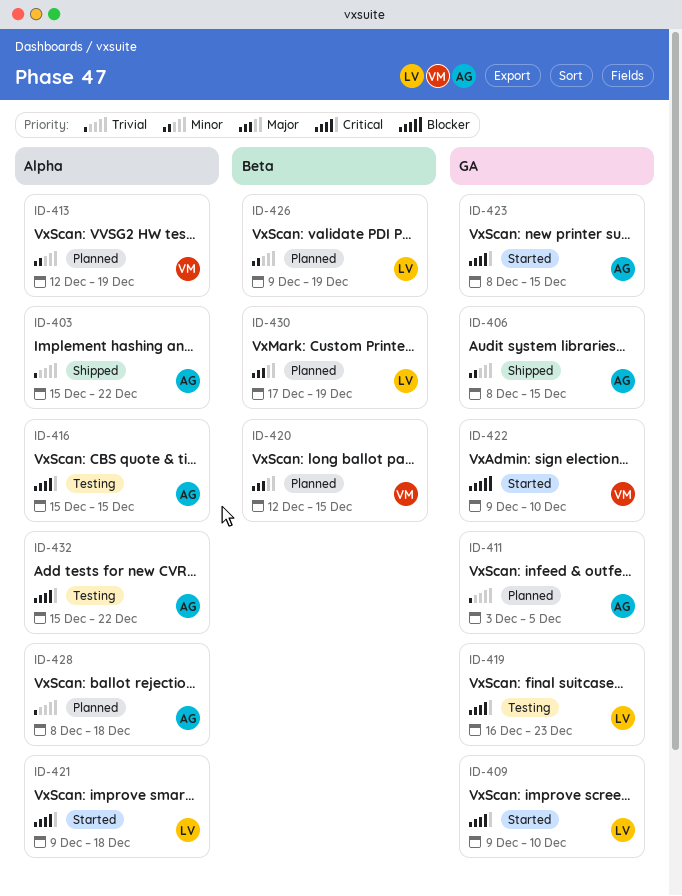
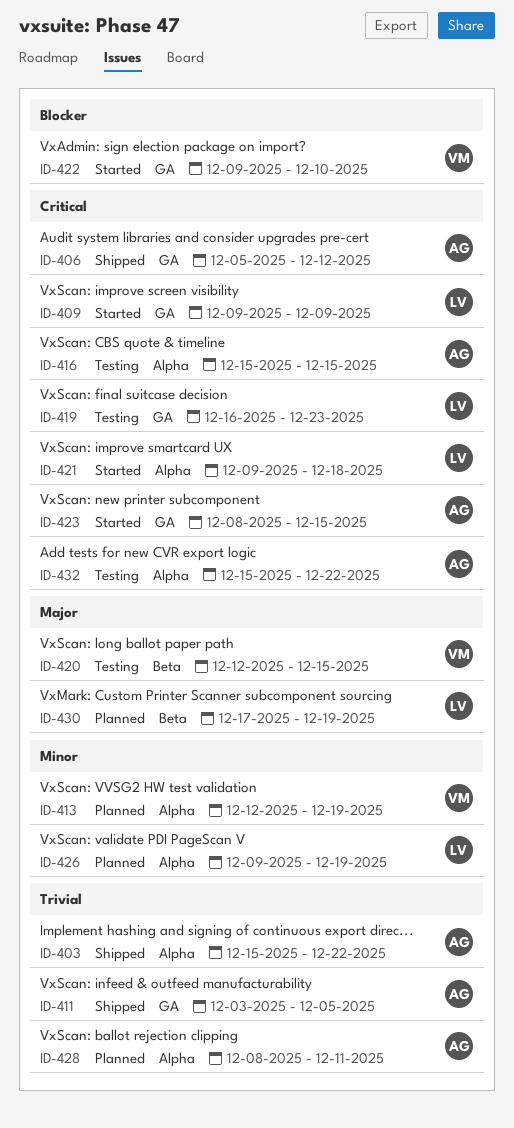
ID-406, priority: Minor -> Critical
ID-406, start: Dec 8 -> Dec 5
ID-406, due: Dec 15 -> Dec 12
ID-409, due: Dec 10 -> Dec 9
ID-411, status: Planned -> Shipped
ID-420, status: Planned -> Testing
ID-426, label: Beta -> Alpha
ID-428, due: Dec 18 -> Dec 11

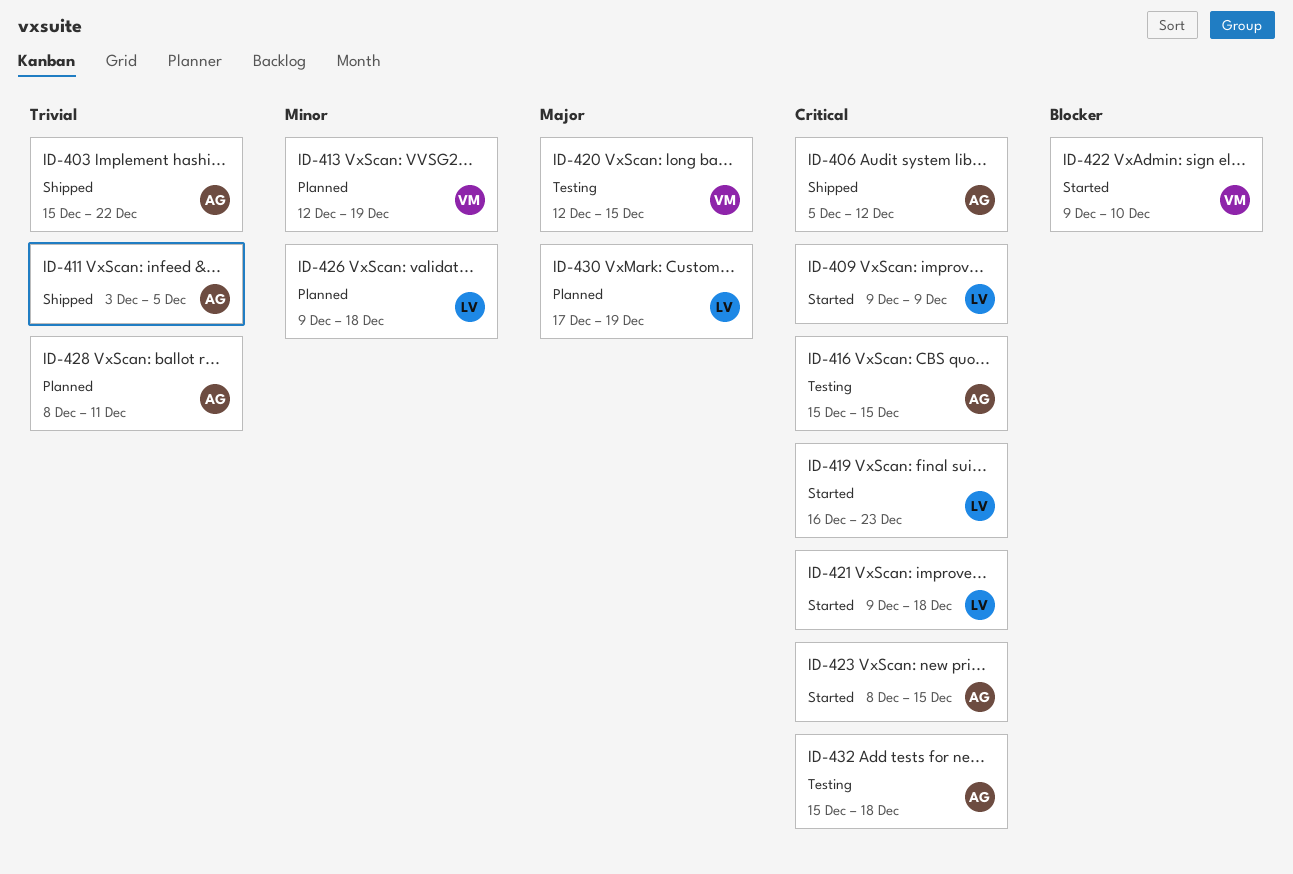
ID-419, status: Testing -> Started
ID-426, due: Dec 19 -> Dec 18
ID-432, due: Dec 22 -> Dec 18

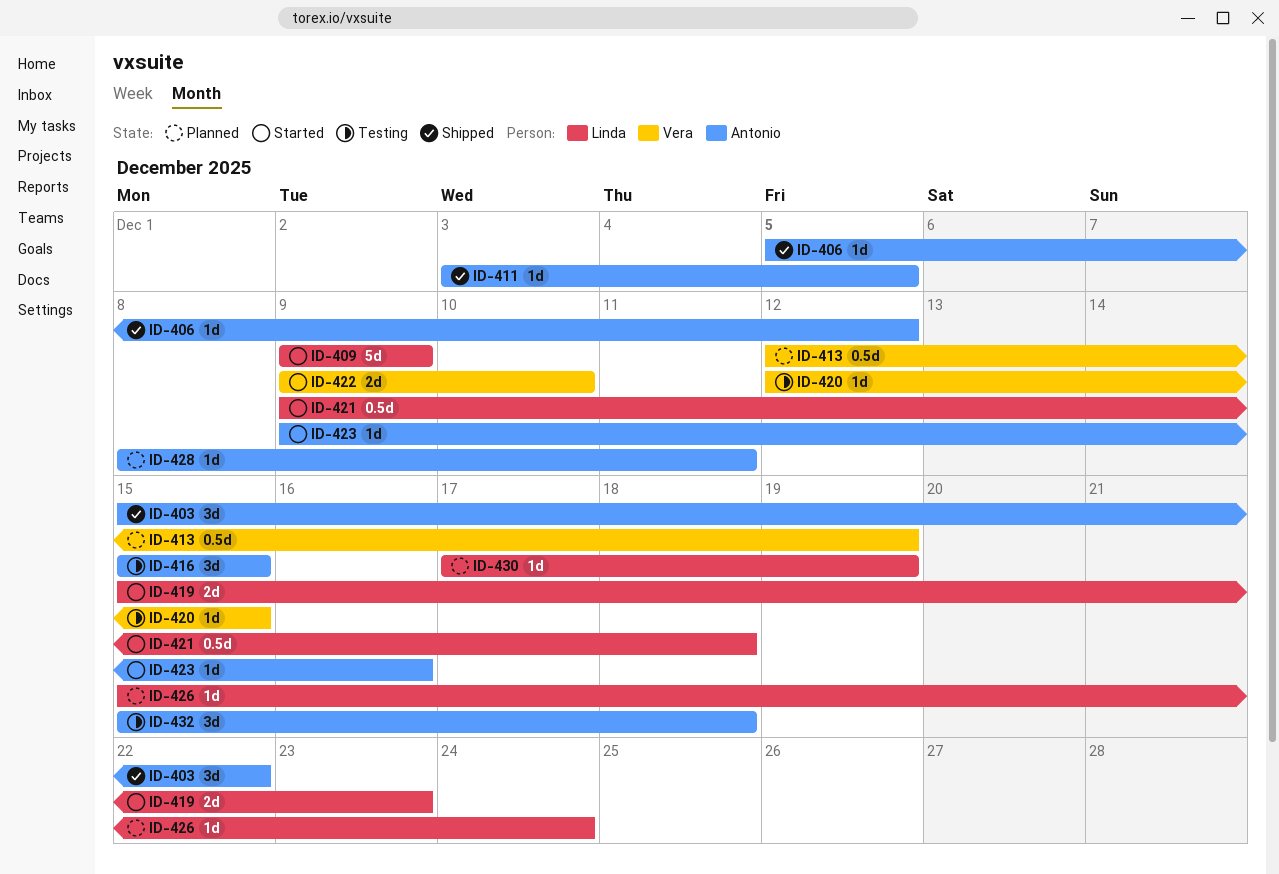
ID-419, start: Dec 16 -> Dec 15
ID-423, start: Dec 8 -> Dec 9
ID-423, due: Dec 15 -> Dec 16
ID-426, start: Dec 9 -> Dec 15
ID-426, due: Dec 18 -> Dec 24

